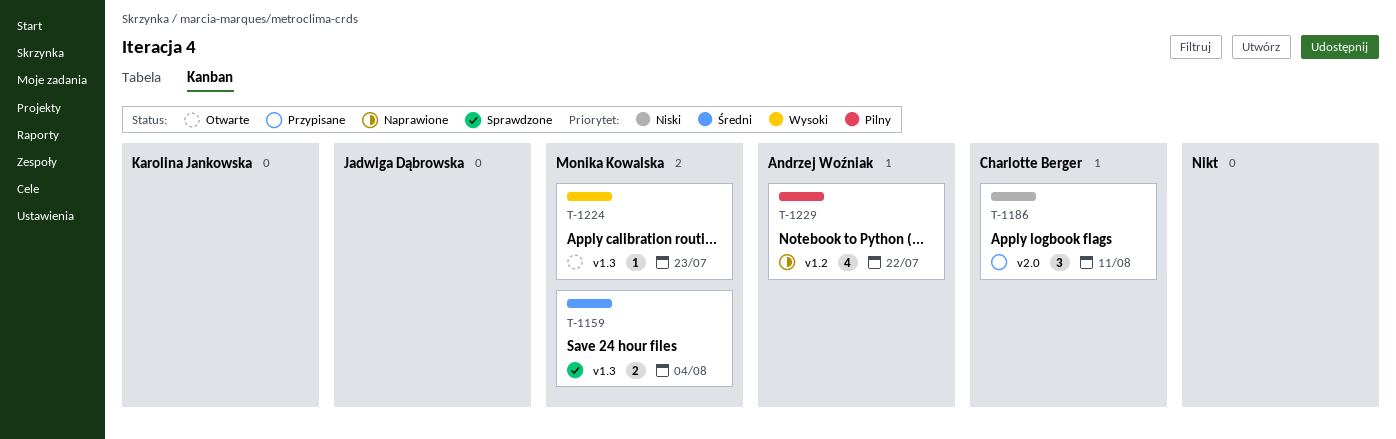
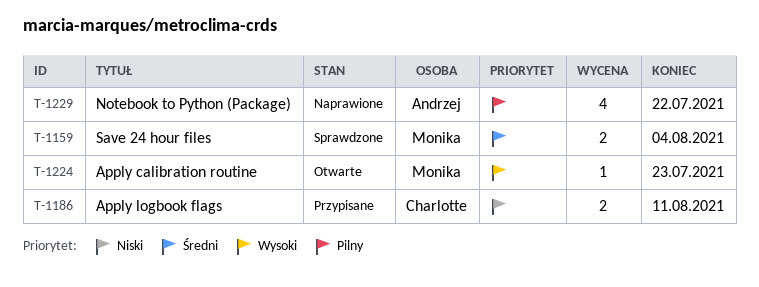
T-1186, estimate: 3 -> 2

